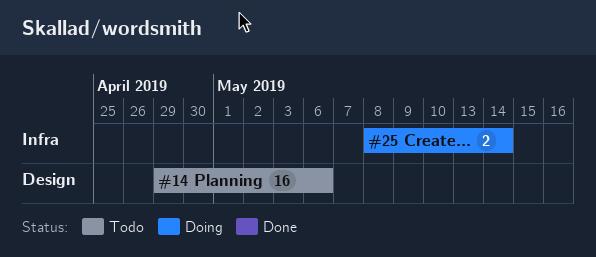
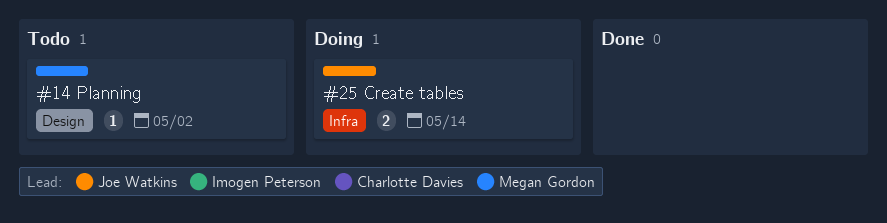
#14, estimate: 16 -> 1
#14, due: May 6 -> May 2

